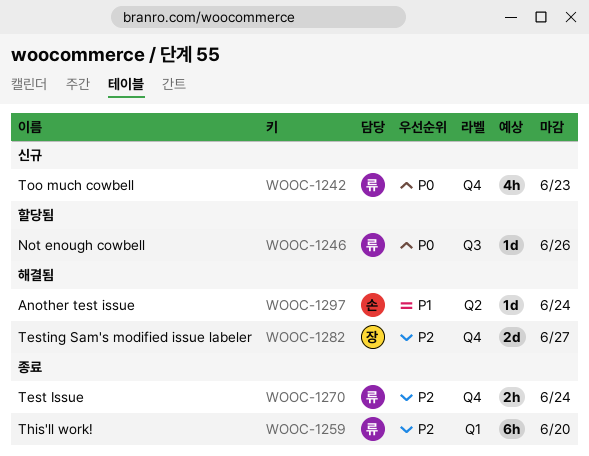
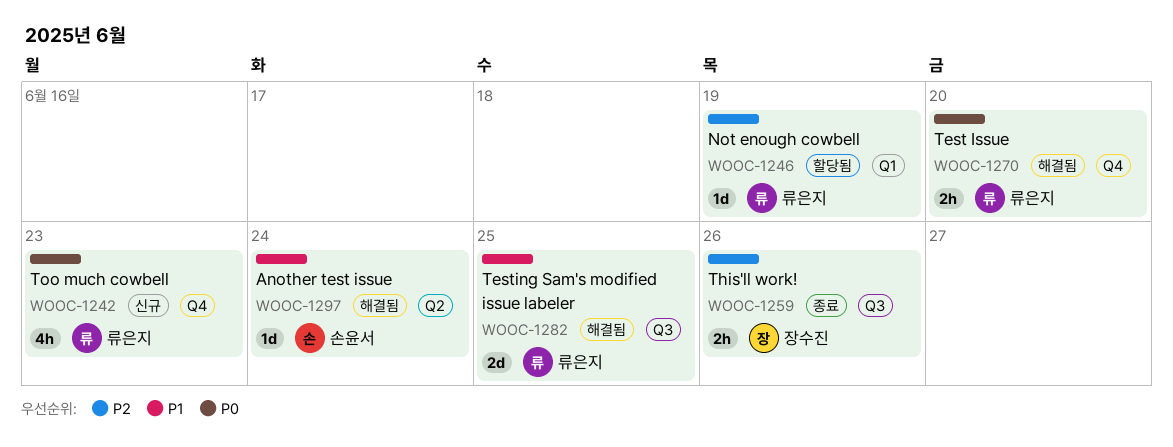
WOOC-1246, priority: P0 -> P2
WOOC-1246, label: Q3 -> Q1
WOOC-1246, due: Jun 26 -> Jun 19
WOOC-1259, owner: 류은지 -> 장수진
WOOC-1259, label: Q1 -> Q3
WOOC-1259, estimate: 6h -> 2h
WOOC-1259, due: Jun 20 -> Jun 26
WOOC-1270, status: 종료 -> 해결됨
WOOC-1270, priority: P2 -> P0
WOOC-1270, due: Jun 24 -> Jun 20
WOOC-1282, owner: 장수진 -> 류은지
WOOC-1282, priority: P2 -> P1
WOOC-1282, label: Q4 -> Q3
WOOC-1282, due: Jun 27 -> Jun 25

